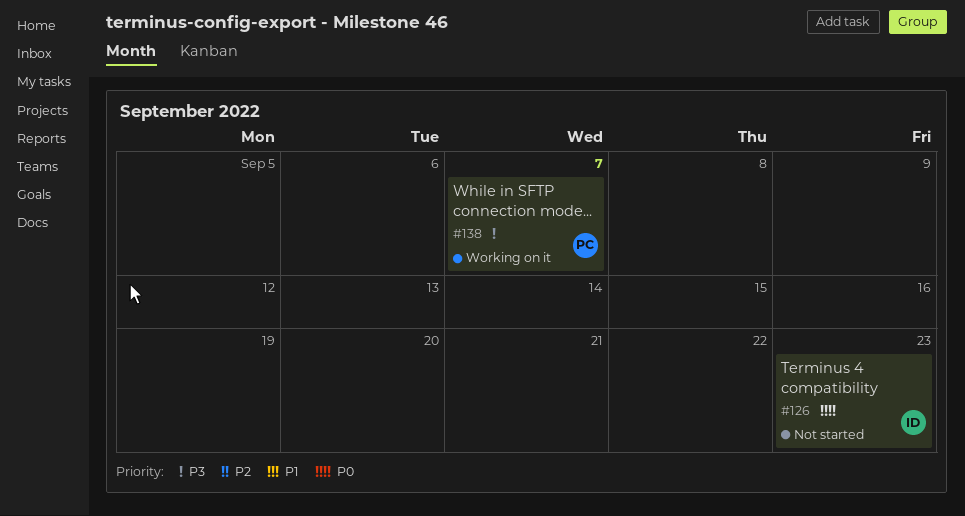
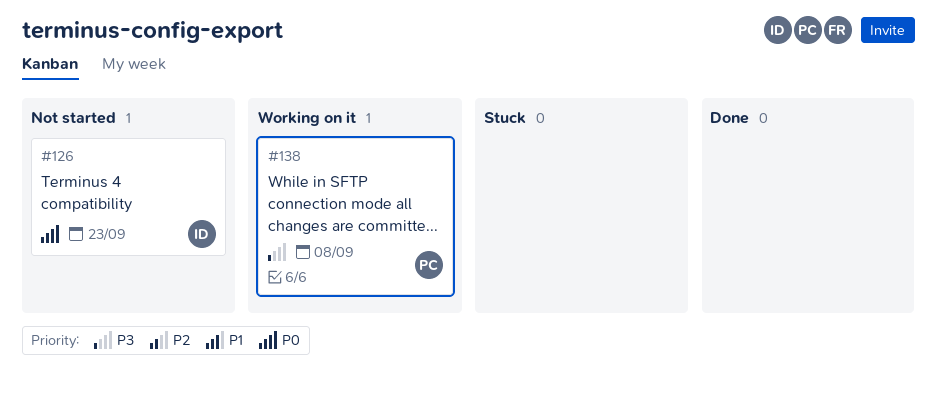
#138, due: Sep 7 -> Sep 8

